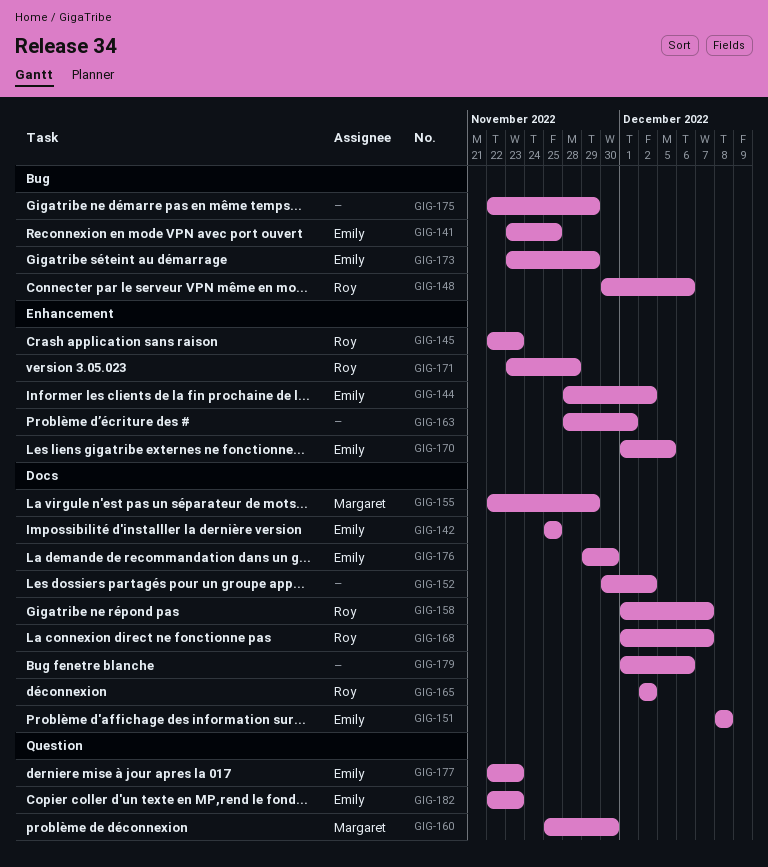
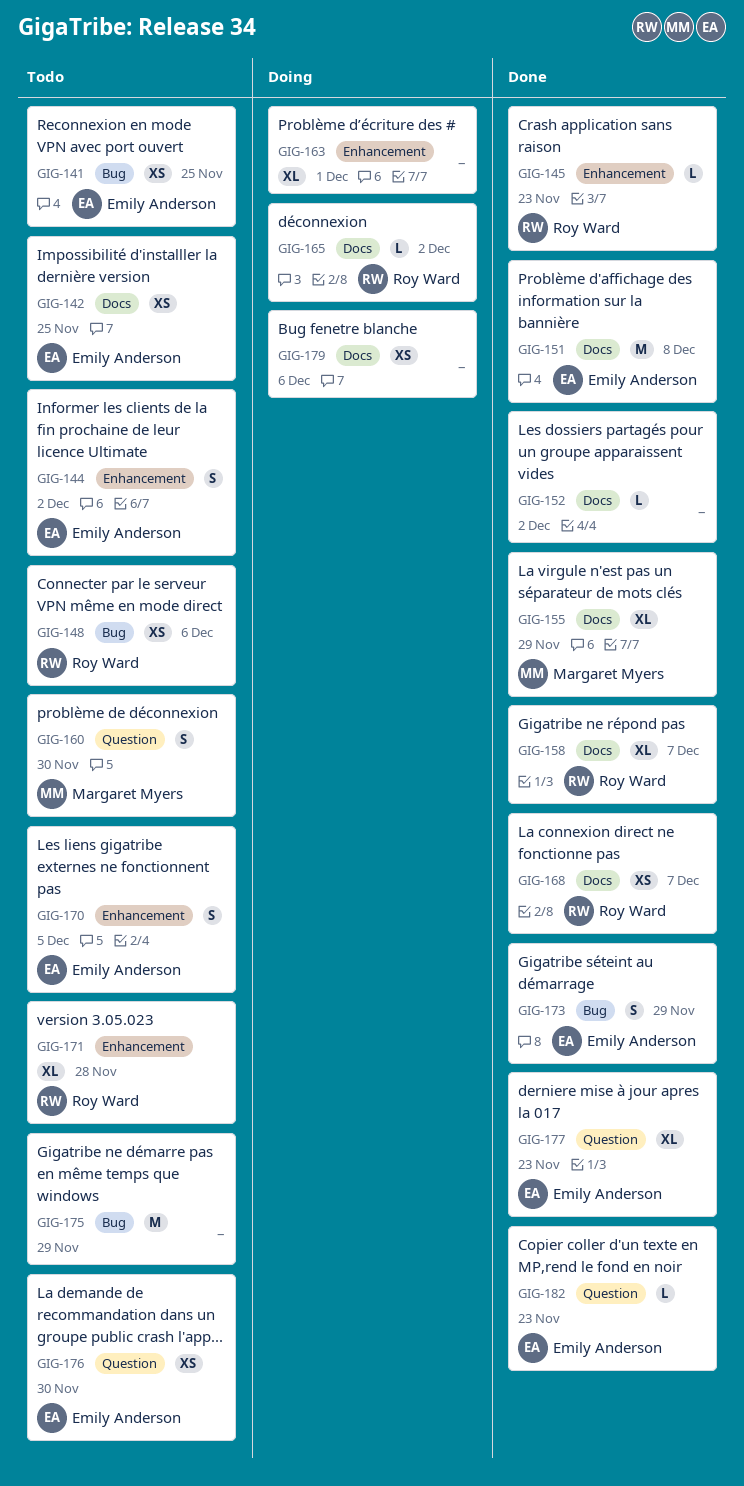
GIG-176, label: Docs -> Question

